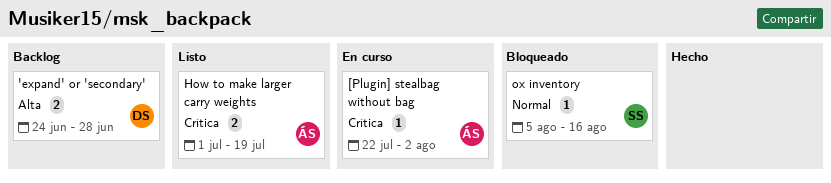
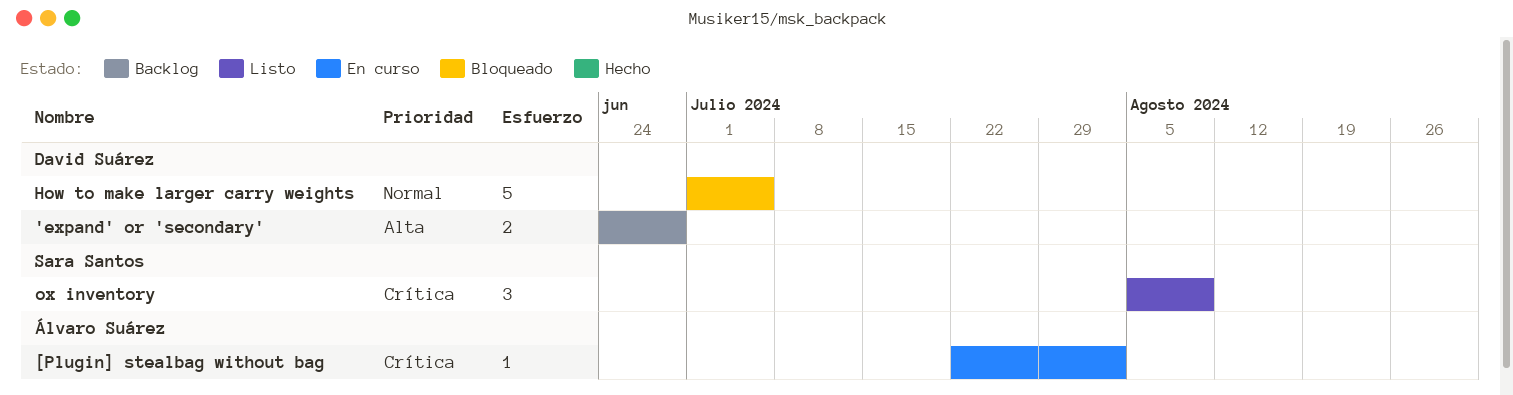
How to make larger carry weights, status: Listo -> Bloqueado
How to make larger carry weights, owner: Álvaro Suárez -> David Suárez
How to make larger carry weights, priority: Crítica -> Normal
How to make larger carry weights, estimate: 2 -> 5
How to make larger carry weights, due: Jul 19 -> Jul 5
ox inventory, status: Bloqueado -> Listo
ox inventory, priority: Normal -> Crítica
ox inventory, estimate: 1 -> 3
ox inventory, due: Aug 16 -> Aug 9

